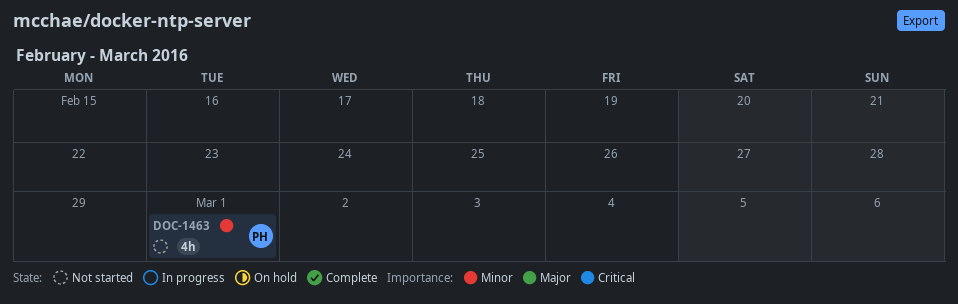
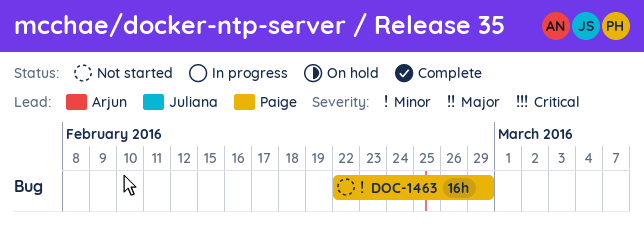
DOC-1463, estimate: 4h -> 16h
DOC-1463, due: Mar 1 -> Feb 29

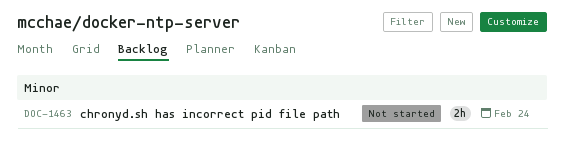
DOC-1463, estimate: 16h -> 2h
DOC-1463, due: Feb 29 -> Feb 24

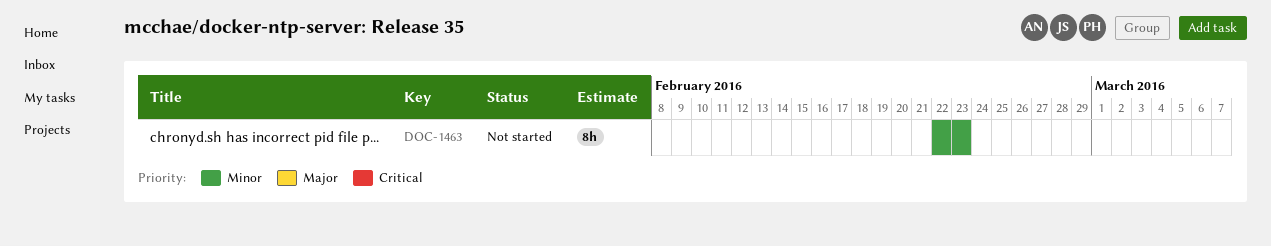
DOC-1463, estimate: 2h -> 8h
DOC-1463, due: Feb 24 -> Feb 23

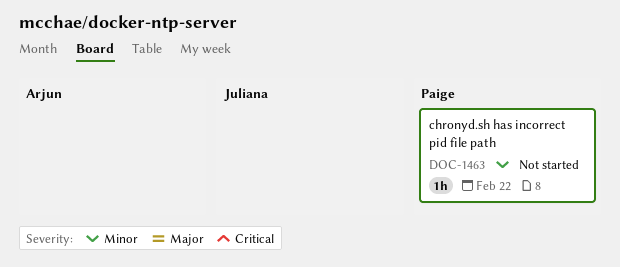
DOC-1463, estimate: 8h -> 1h
DOC-1463, due: Feb 23 -> Feb 22

